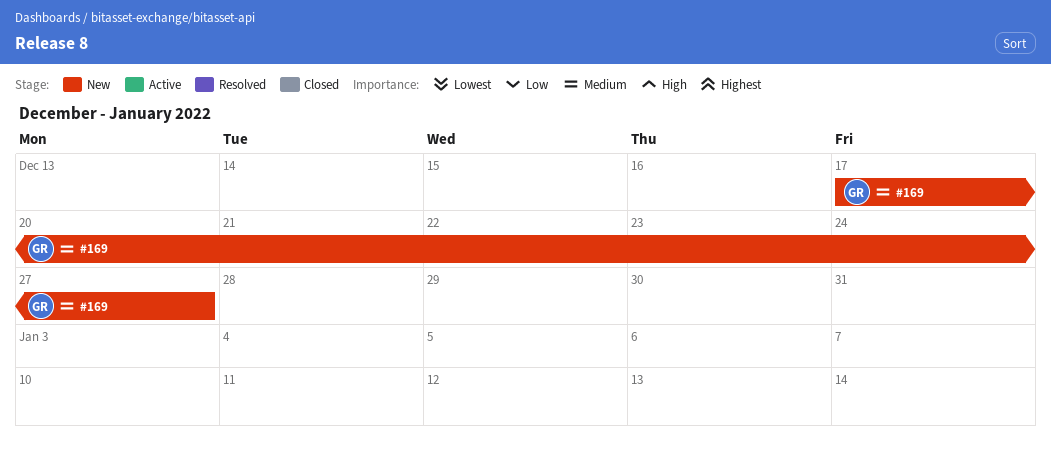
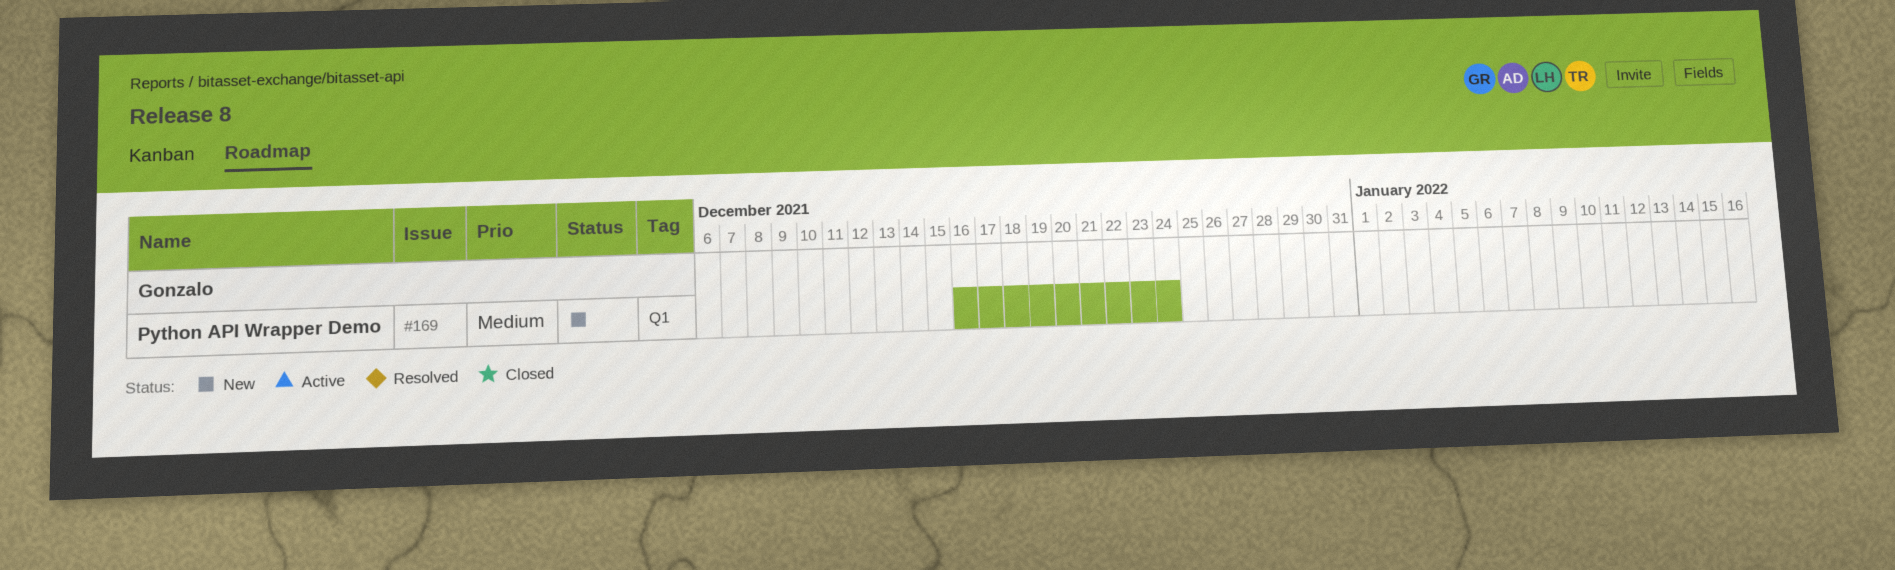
#169, start: Dec 17 -> Dec 16
#169, due: Dec 27 -> Dec 24

